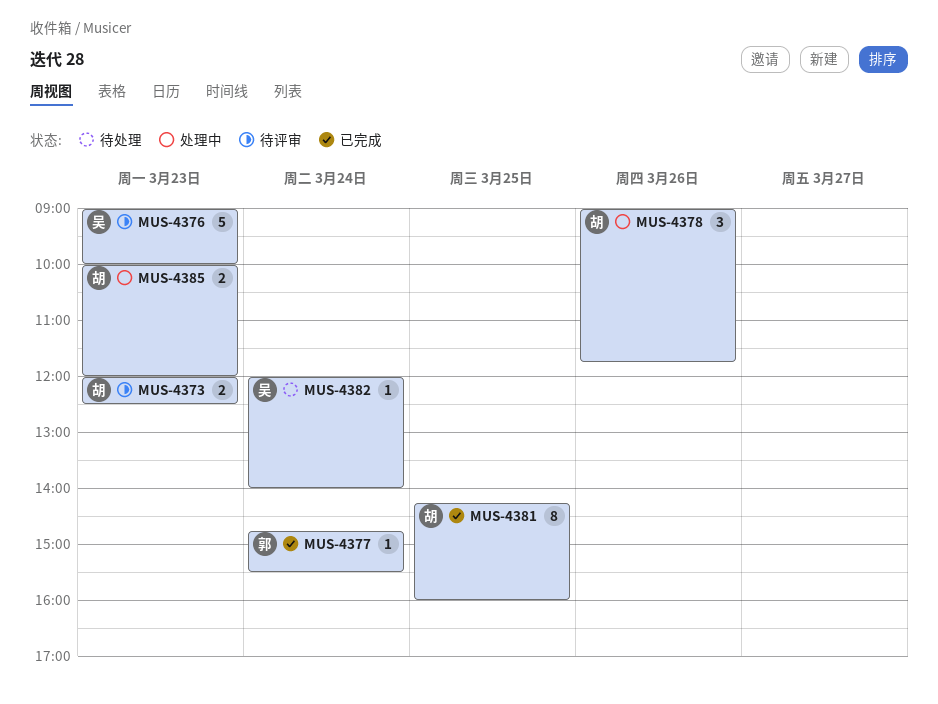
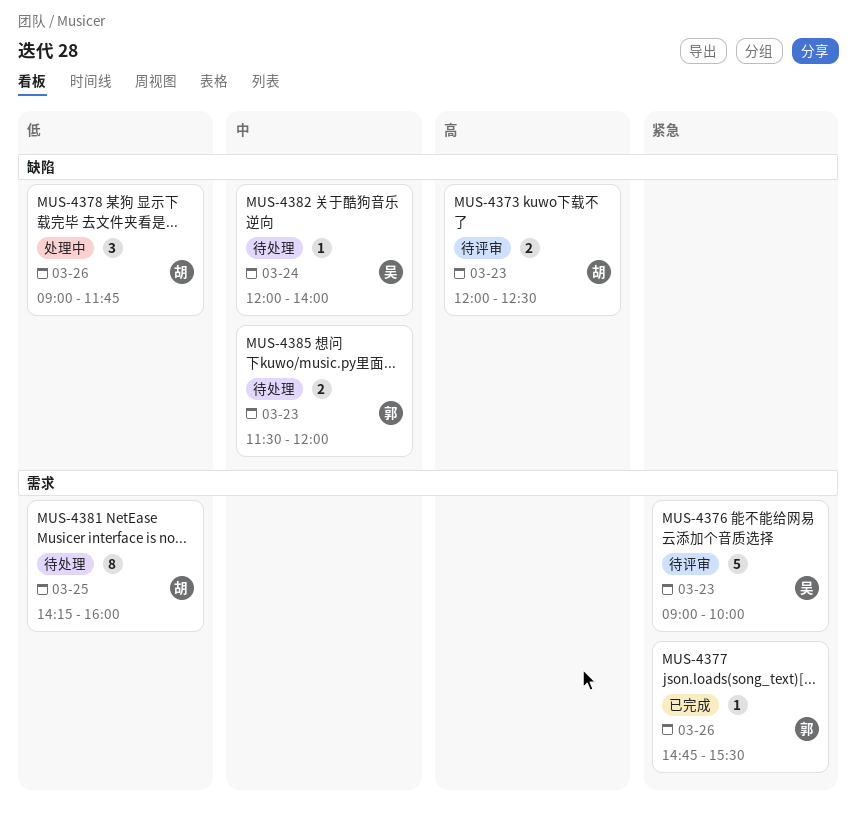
MUS-4377, day: Mar 24 -> Mar 26
MUS-4381, status: 已完成 -> 待处理
MUS-4385, status: 处理中 -> 待处理
MUS-4385, owner: 胡 -> 郭
MUS-4385, begins: 10:00 -> 11:30

